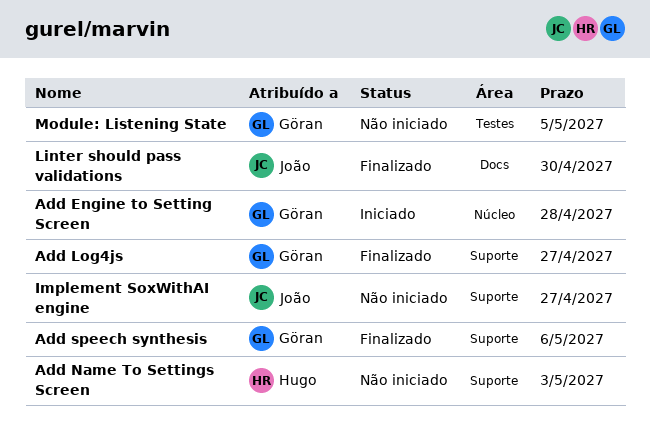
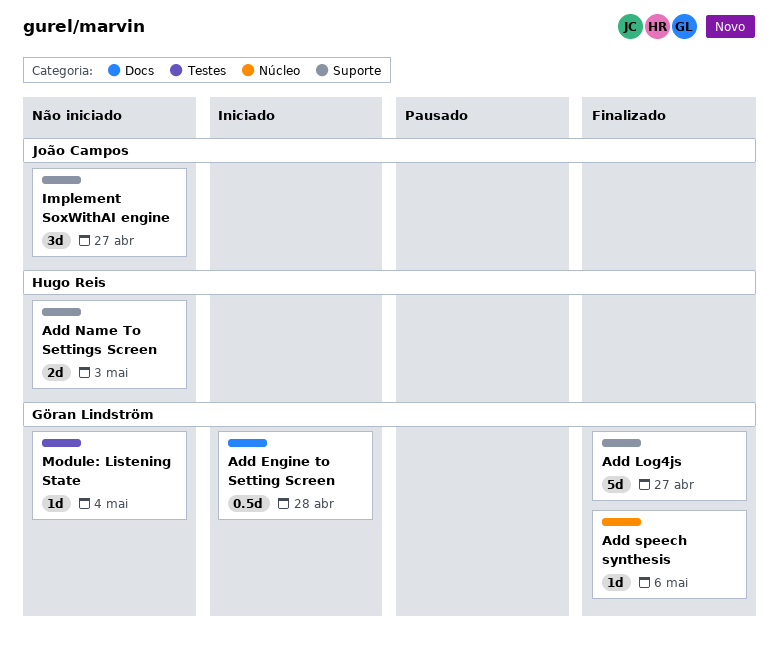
Add Engine to Setting Screen, label: Núcleo -> Docs
Add speech synthesis, label: Suporte -> Núcleo
Linter should pass validations: present -> none
Module: Listening State, due: May 5 -> May 4

